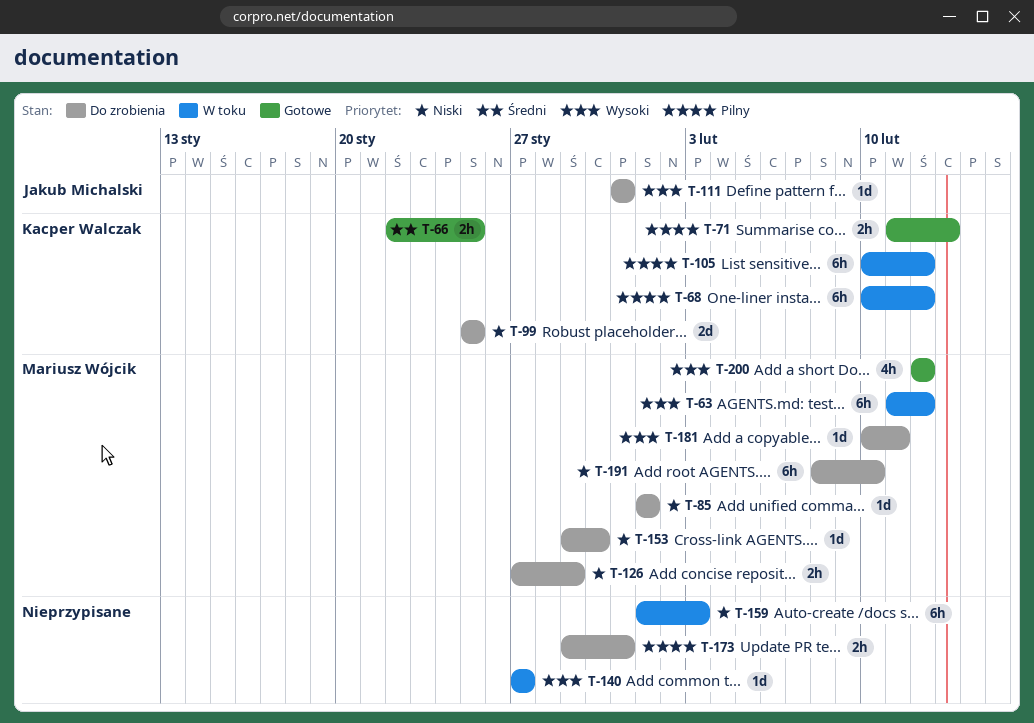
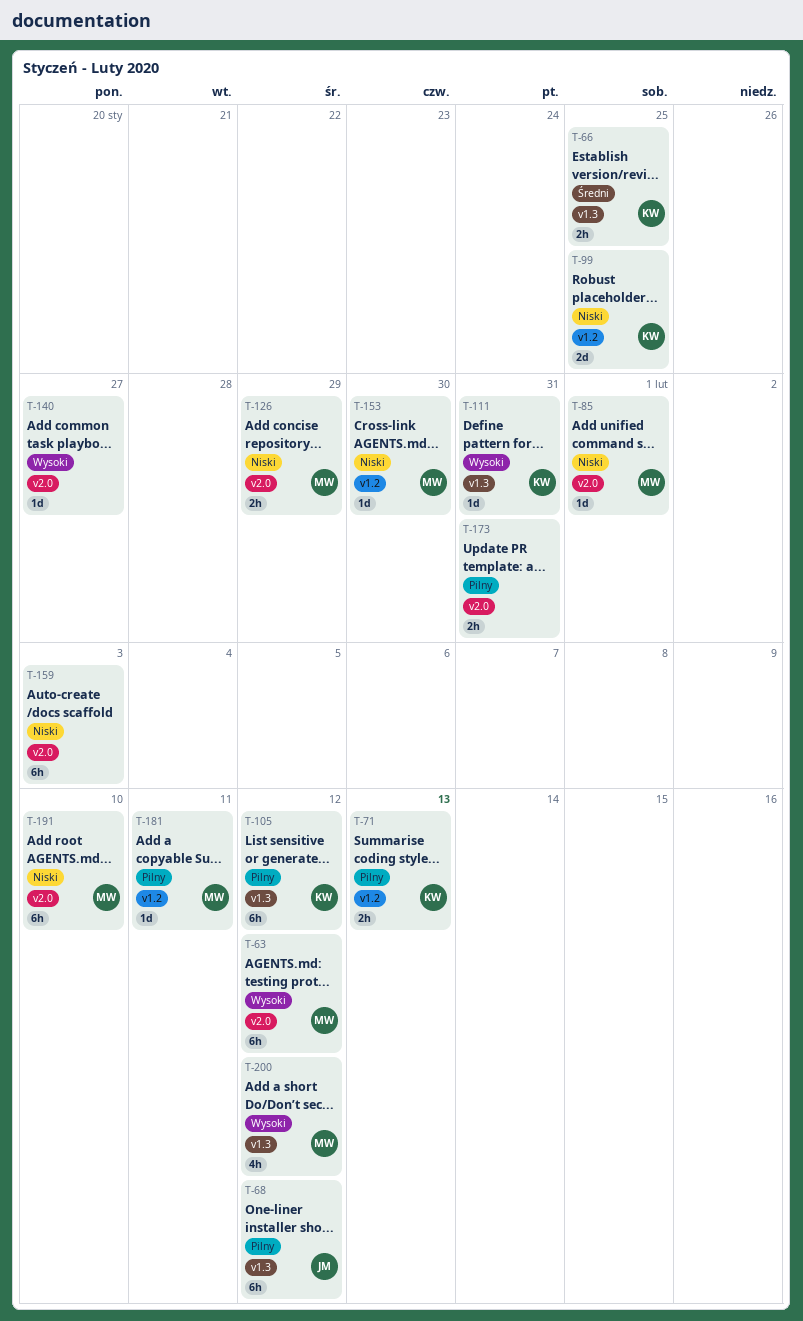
T-68, owner: Kacper Walczak -> Jakub Michalski
T-111, owner: Jakub Michalski -> Kacper Walczak
T-181, priority: Wysoki -> Pilny

